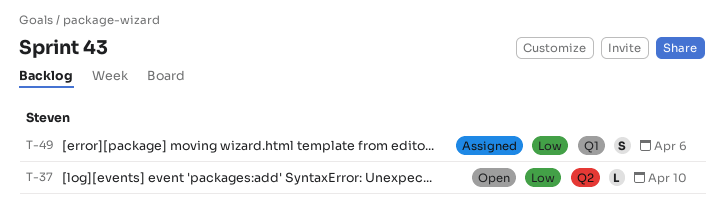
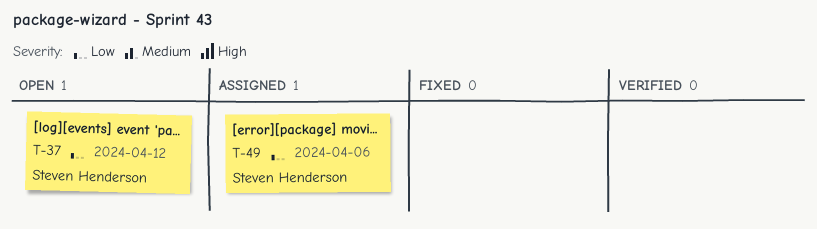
T-37, due: Apr 10 -> Apr 12

